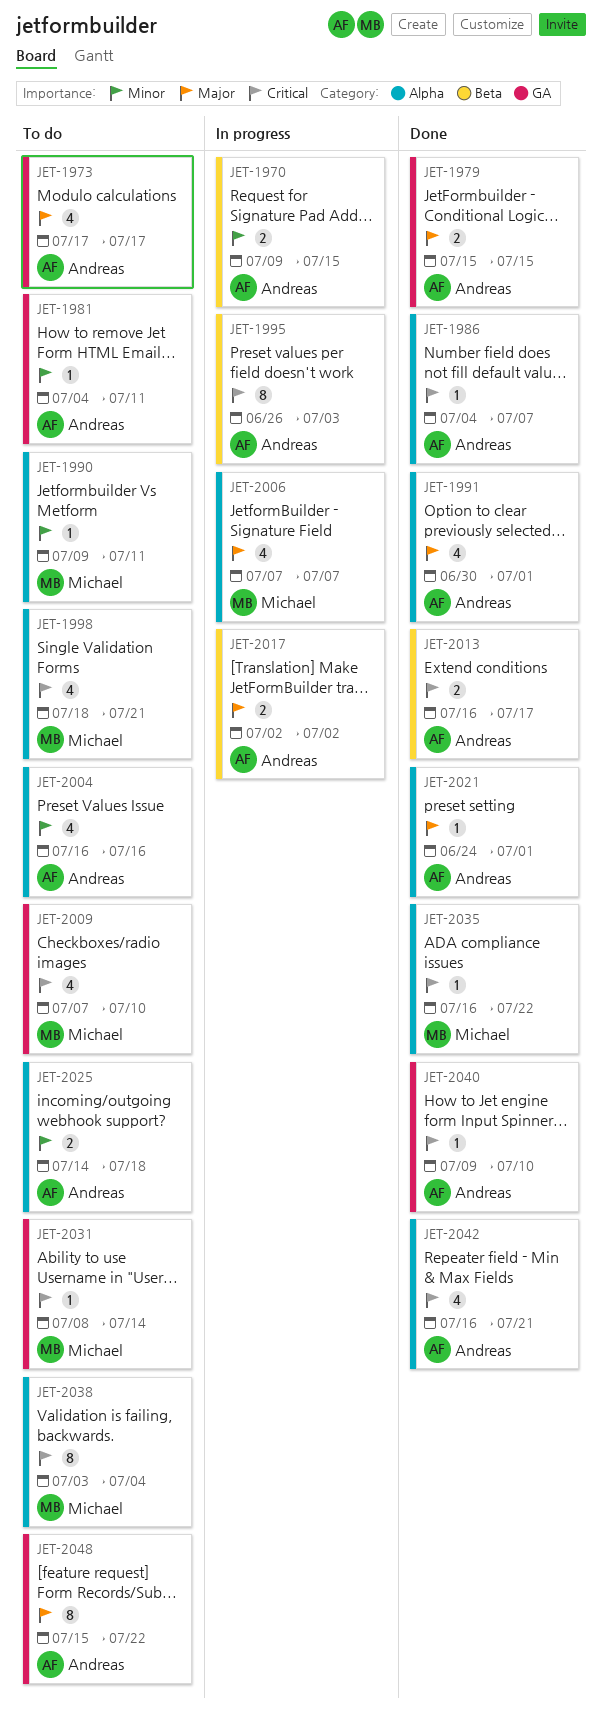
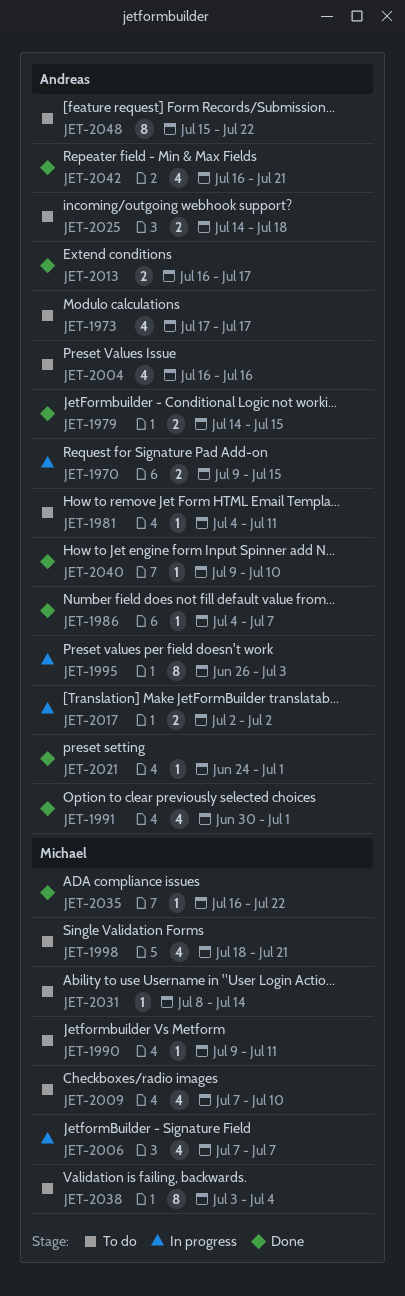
JET-1979, start: Jul 15 -> Jul 14

